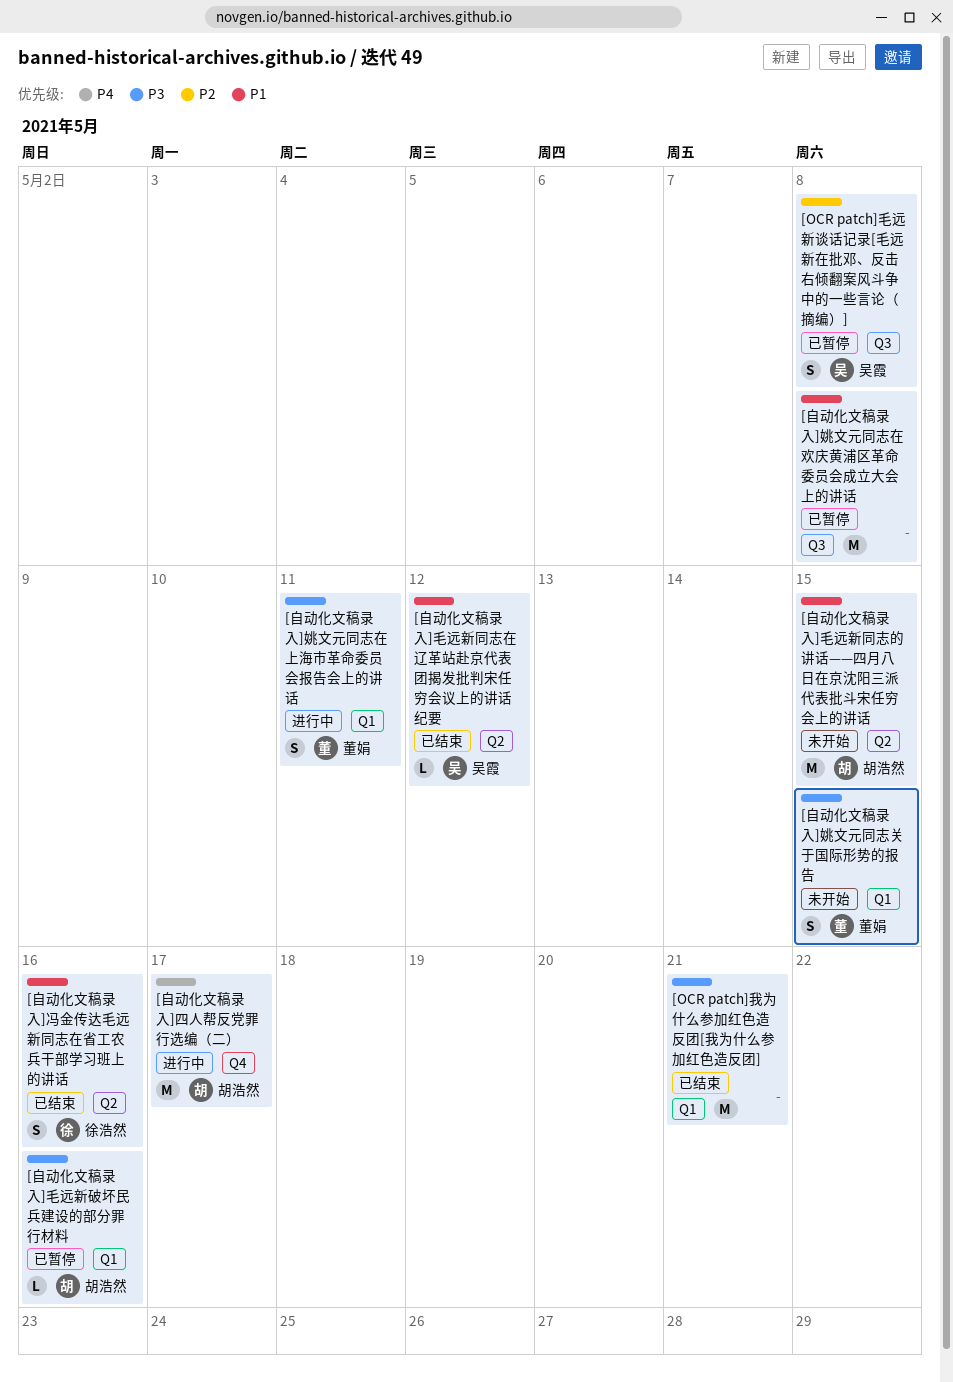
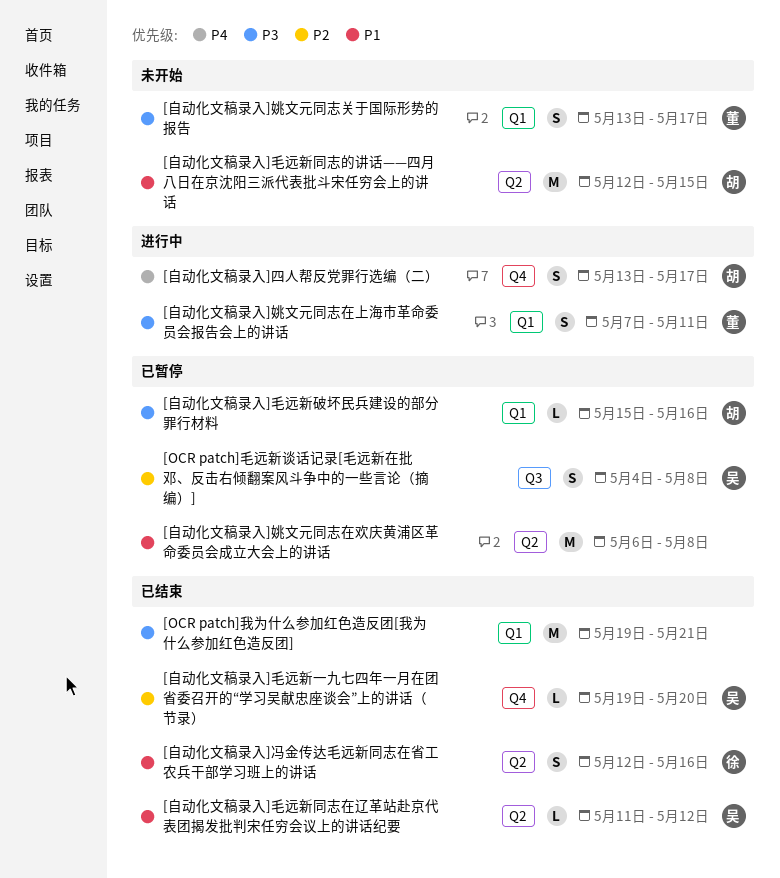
[自动化文稿录入]四人帮反党罪行选编（二）, estimate: M -> S
[自动化文稿录入]姚文元同志关于国际形势的报告, due: May 15 -> May 17
[自动化文稿录入]姚文元同志在欢庆黄浦区革命委员会成立大会上的讲话, label: Q3 -> Q2
[自动化文稿录入]毛远新一九七四年一月在团省委召开的“学习吴献忠座谈会”上的讲话（节录）: none -> present

